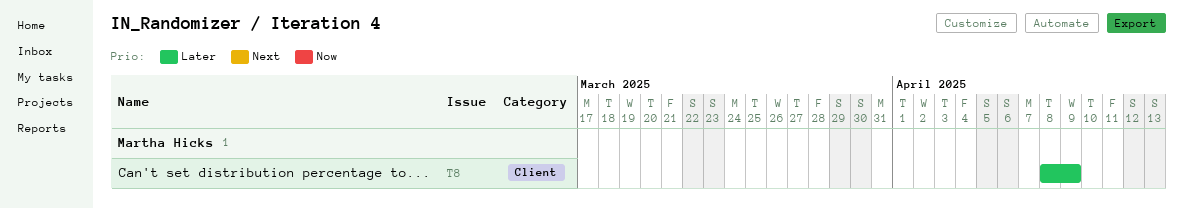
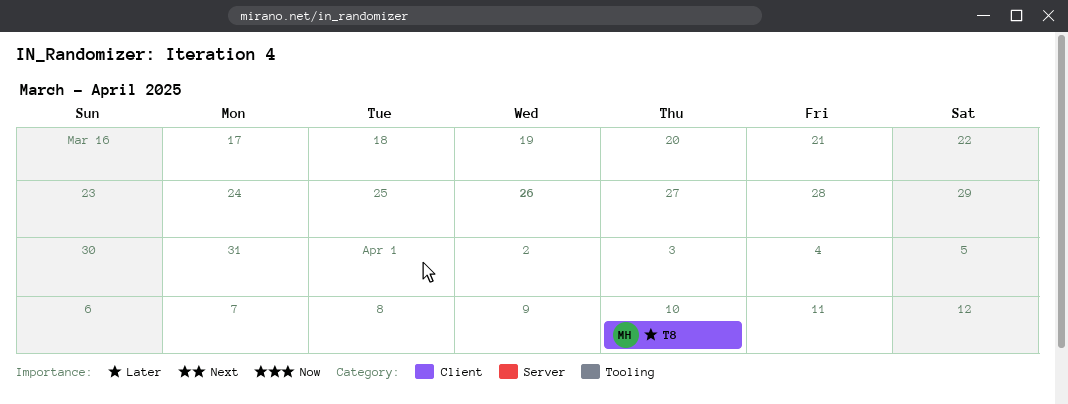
T8, start: Apr 8 -> Apr 10
T8, due: Apr 9 -> Apr 10

